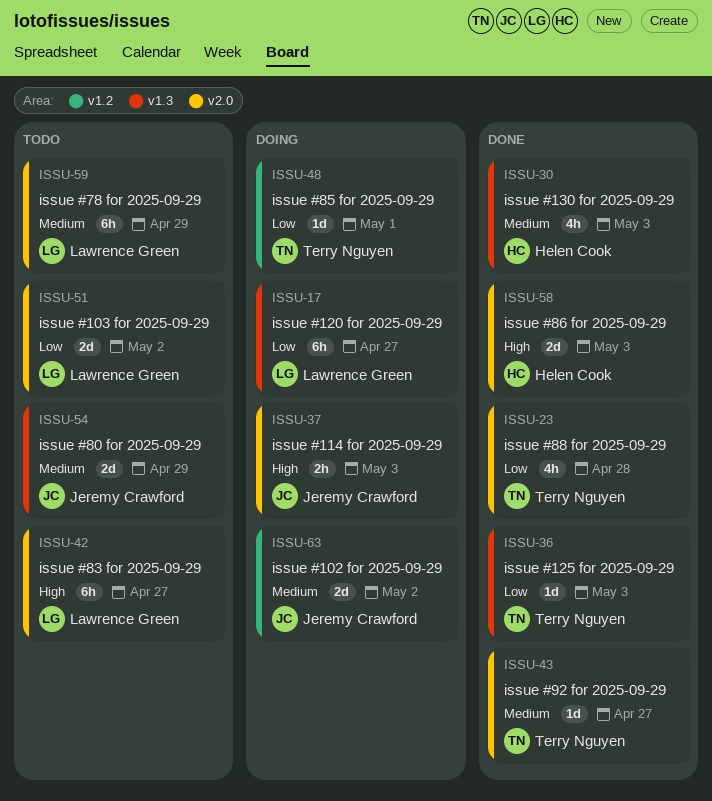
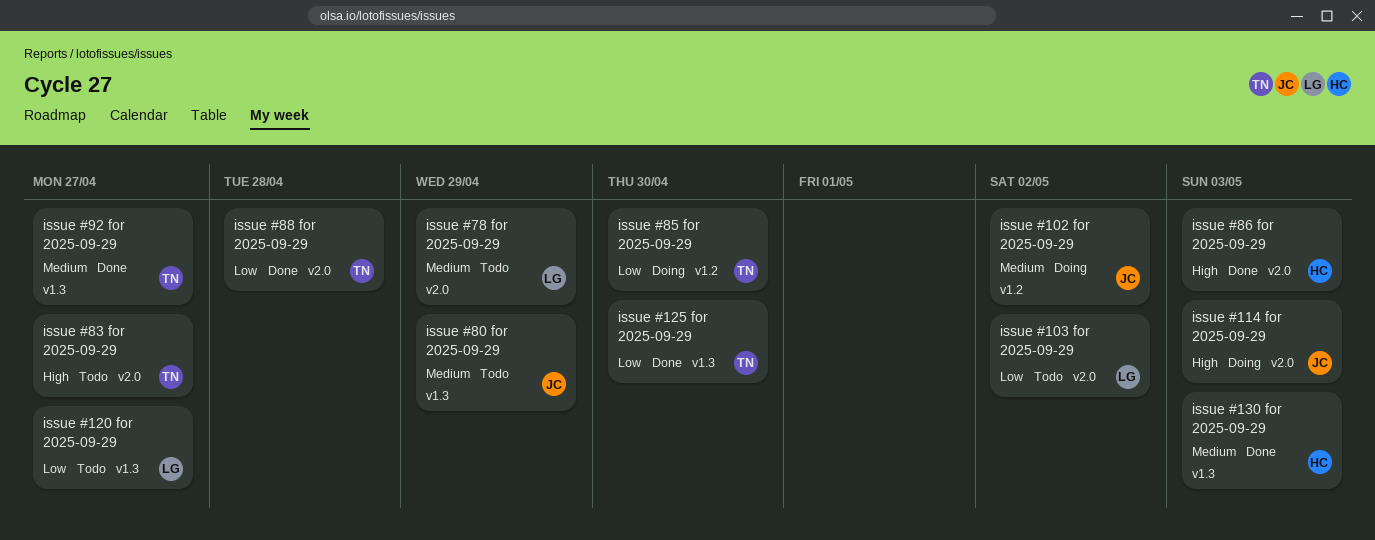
issue #120 for 2025-09-29, status: Doing -> Todo
issue #125 for 2025-09-29, due: May 3 -> Apr 30
issue #83 for 2025-09-29, owner: Lawrence Green -> Terry Nguyen
issue #85 for 2025-09-29, due: May 1 -> Apr 30
issue #92 for 2025-09-29, label: v2.0 -> v1.3

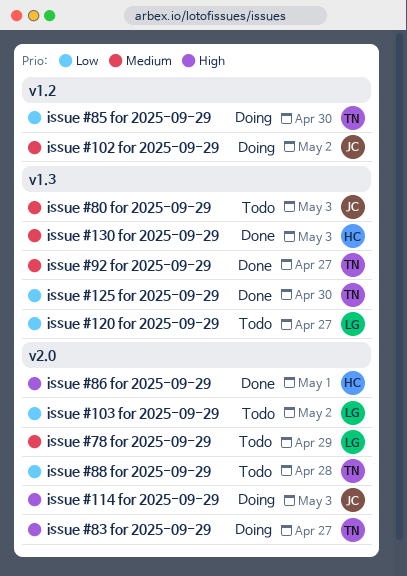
issue #80 for 2025-09-29, due: Apr 29 -> May 3
issue #83 for 2025-09-29, status: Todo -> Doing
issue #86 for 2025-09-29, due: May 3 -> May 1
issue #88 for 2025-09-29, status: Done -> Todo

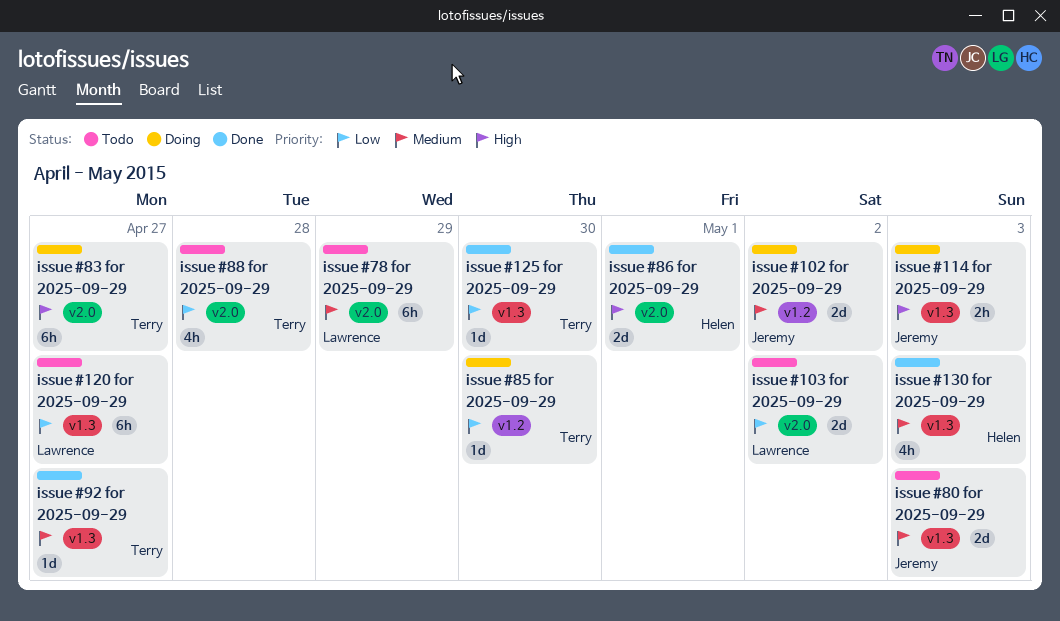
issue #114 for 2025-09-29, label: v2.0 -> v1.3

